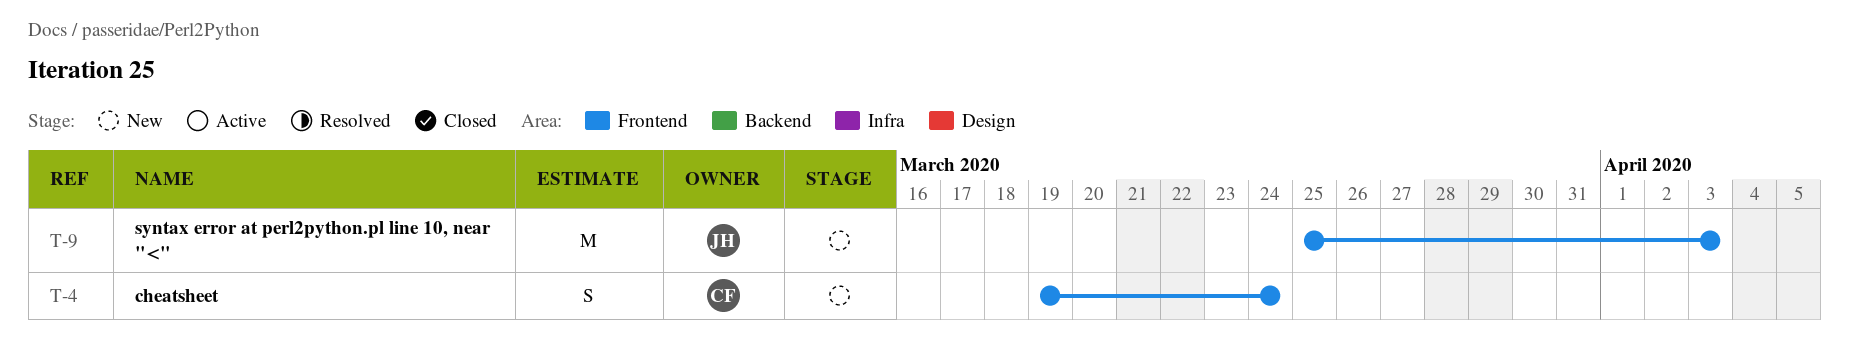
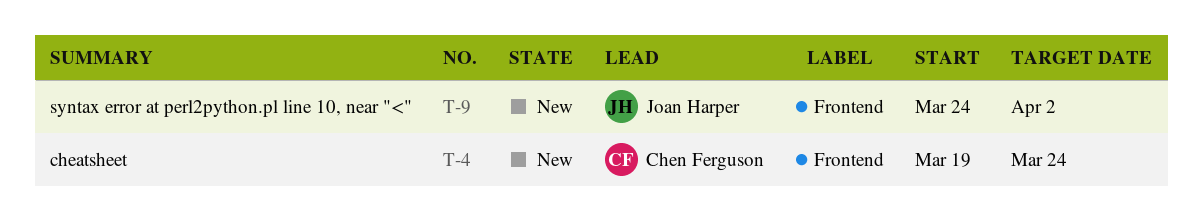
T-9, start: Mar 25 -> Mar 24
T-9, due: Apr 3 -> Apr 2

